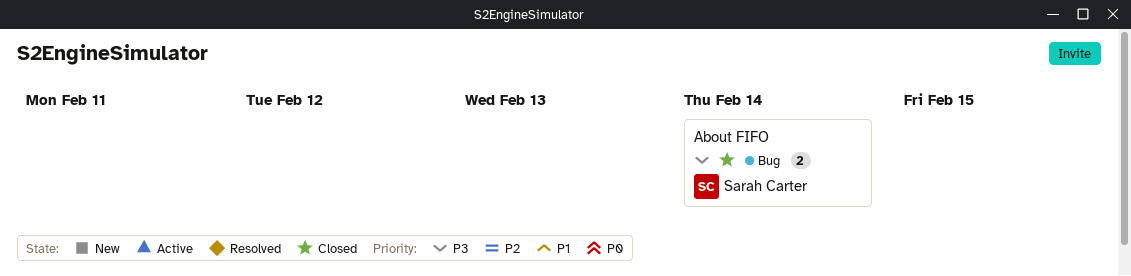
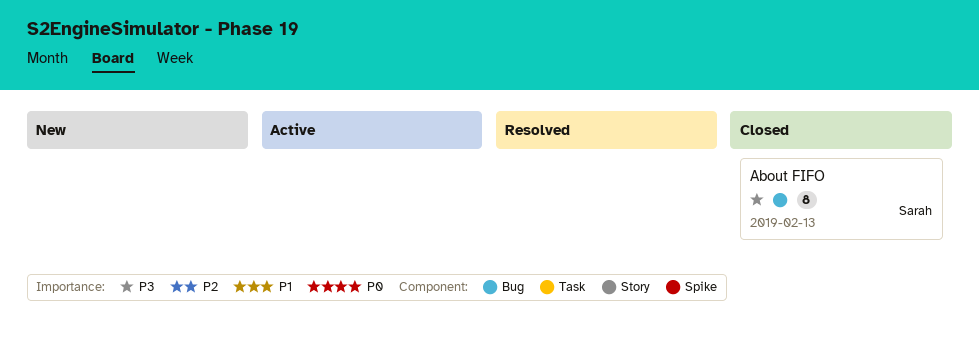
About FIFO, estimate: 2 -> 8
About FIFO, due: Feb 14 -> Feb 13

